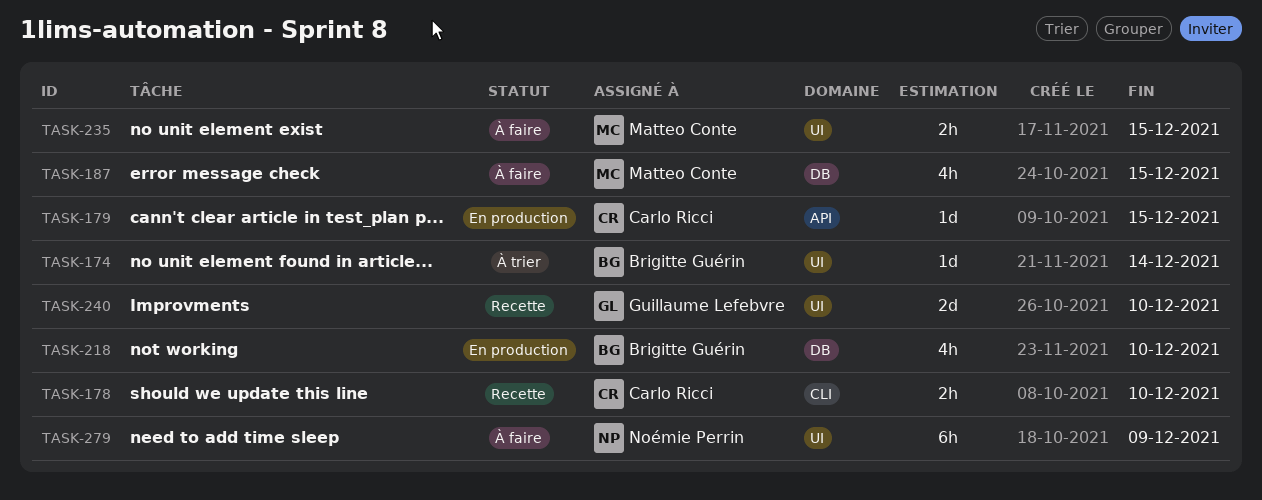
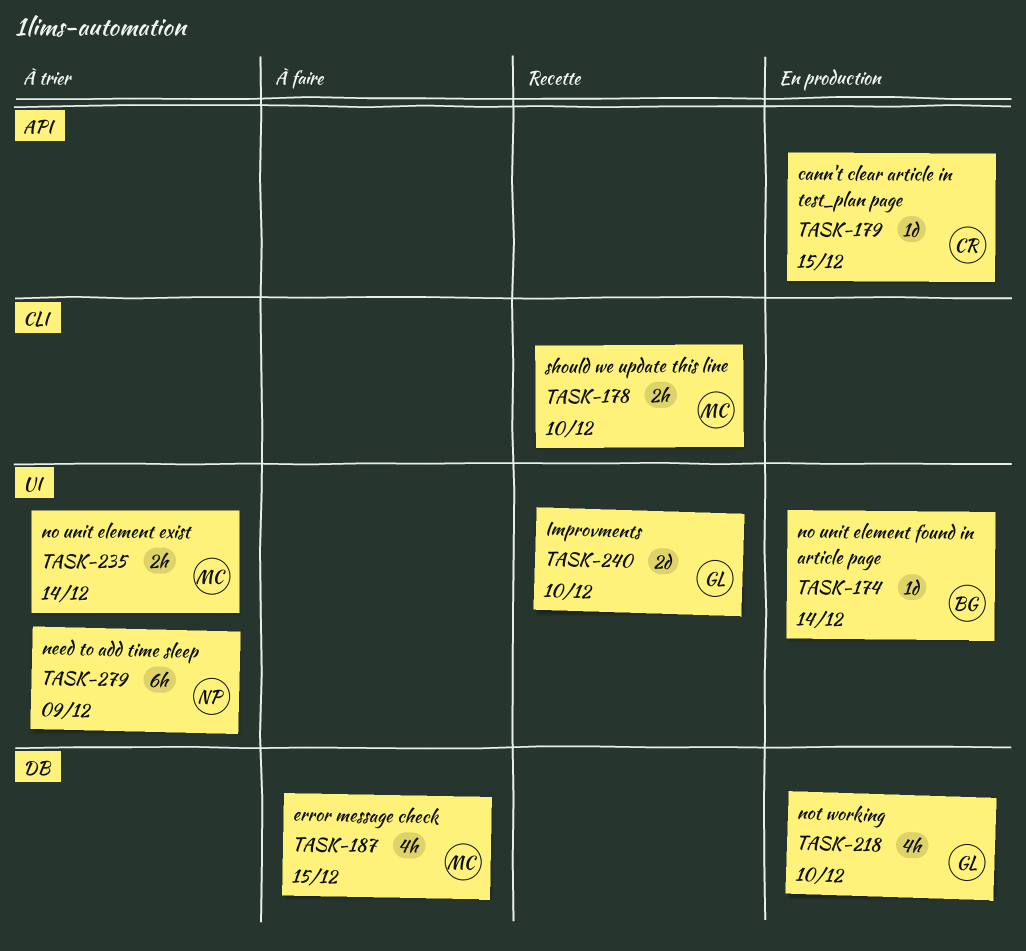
TASK-174, status: À trier -> En production
TASK-178, owner: Carlo Ricci -> Matteo Conte
TASK-218, owner: Brigitte Guérin -> Guillaume Lefebvre
TASK-235, status: À faire -> À trier
TASK-235, due: Dec 15 -> Dec 14
TASK-279, status: À faire -> À trier

